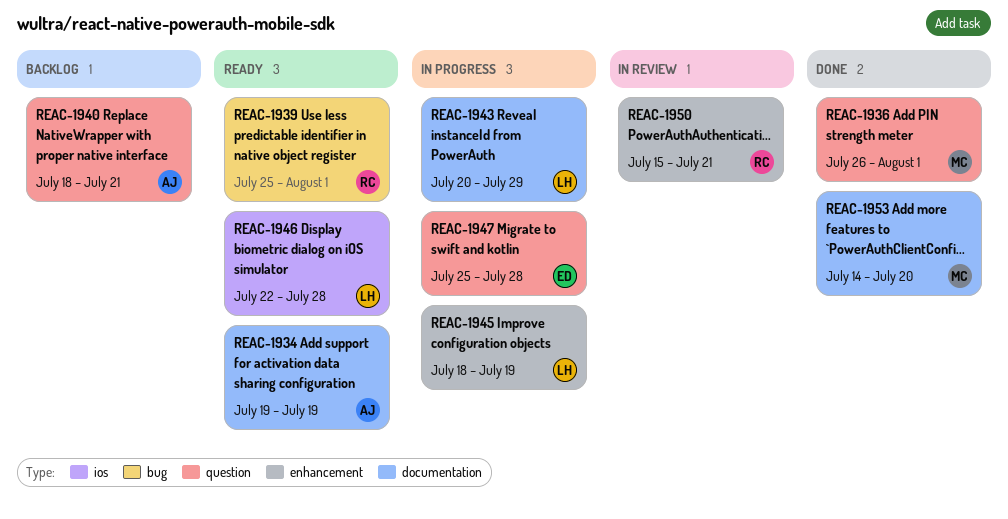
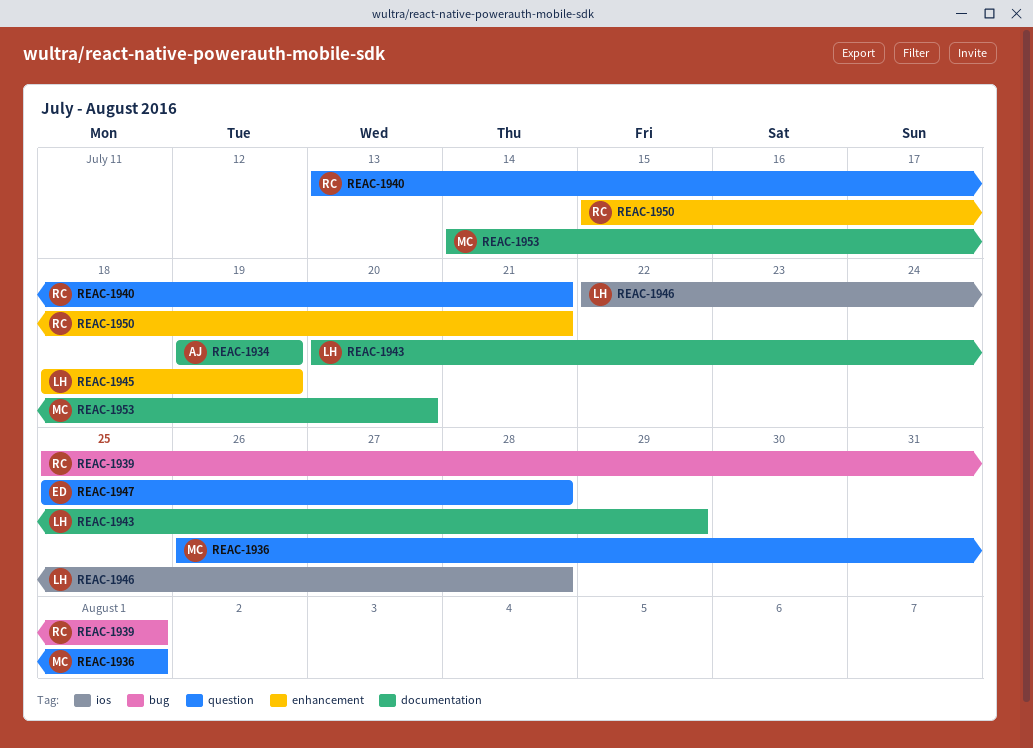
REAC-1940, owner: AJ -> RC
REAC-1940, start: Jul 18 -> Jul 13

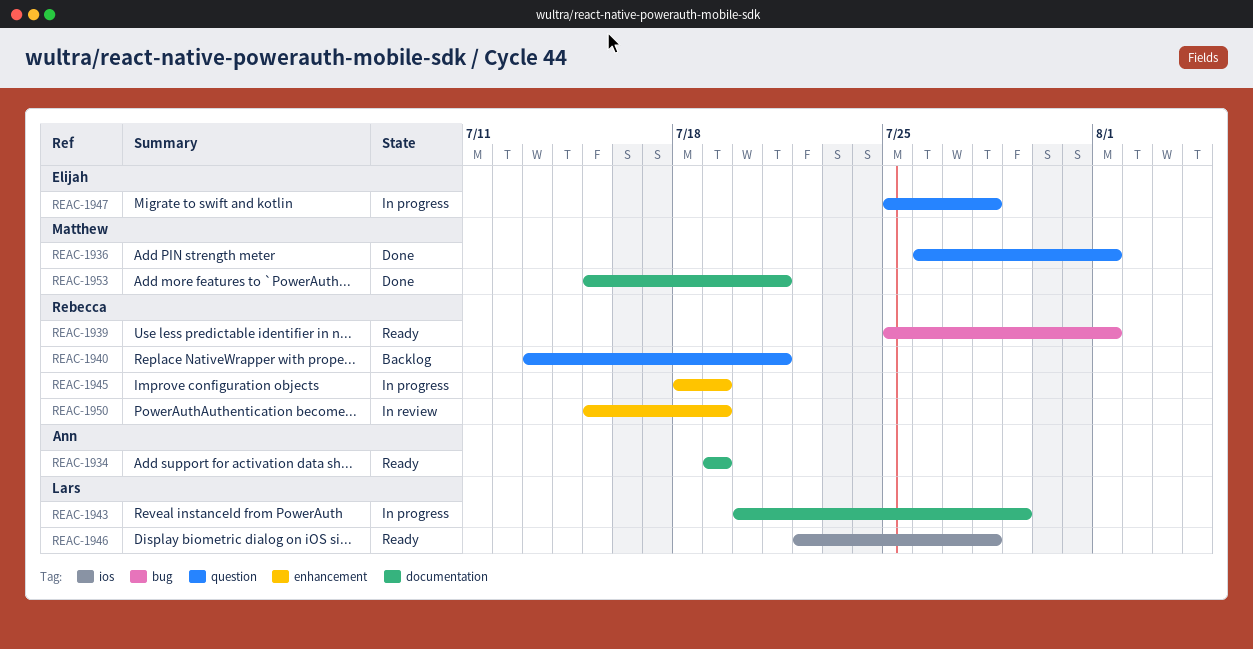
REAC-1945, owner: Lars -> Rebecca
REAC-1950, due: Jul 21 -> Jul 19
REAC-1953, start: Jul 14 -> Jul 15
REAC-1953, due: Jul 20 -> Jul 21

